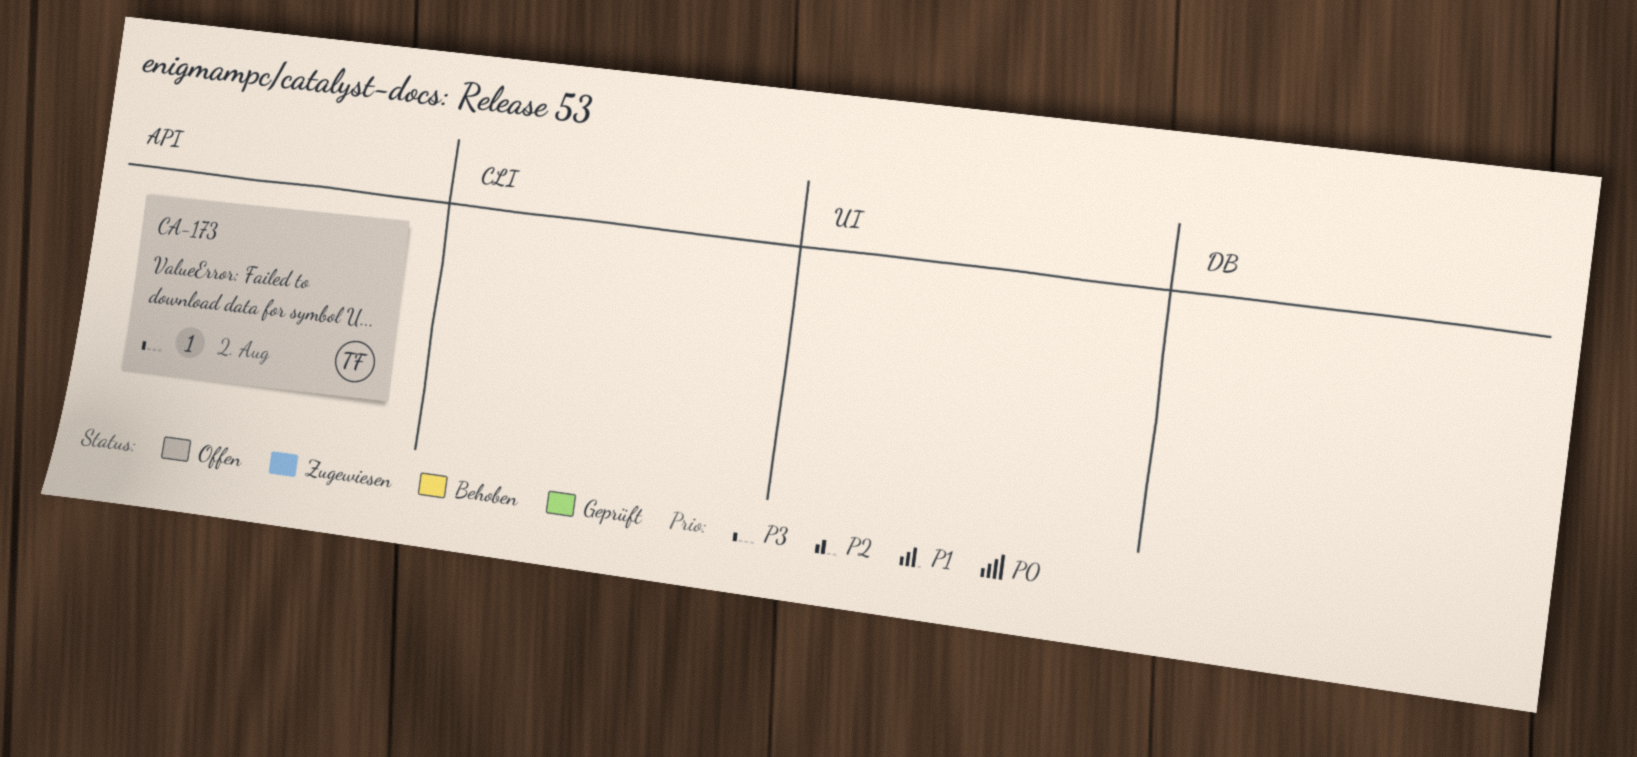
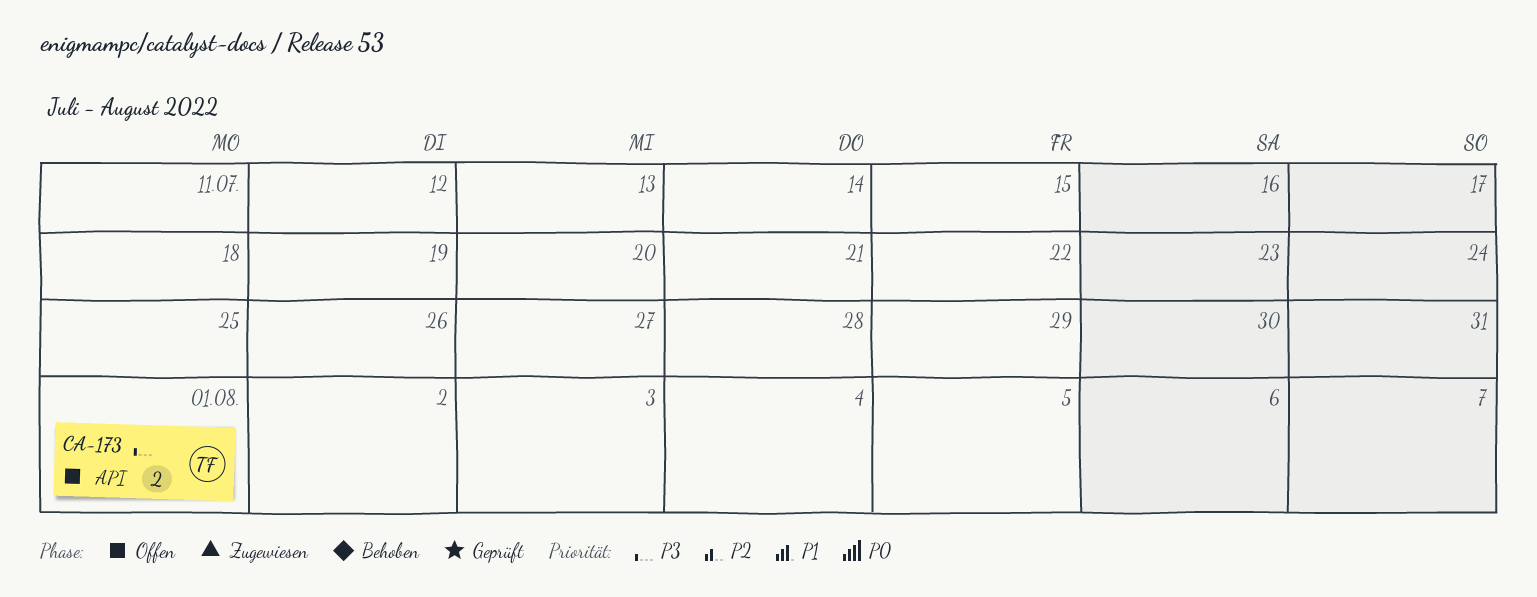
CA-173, estimate: 1 -> 2
CA-173, due: Aug 2 -> Aug 1

